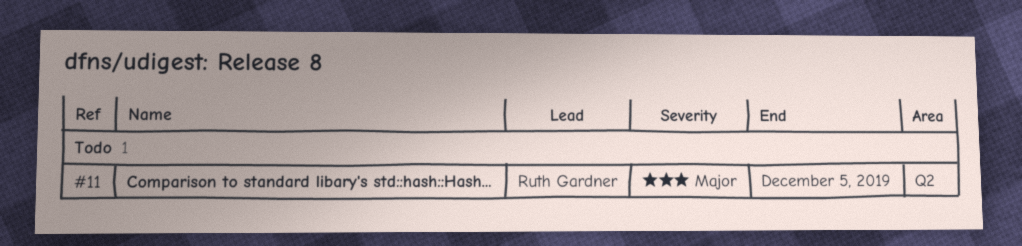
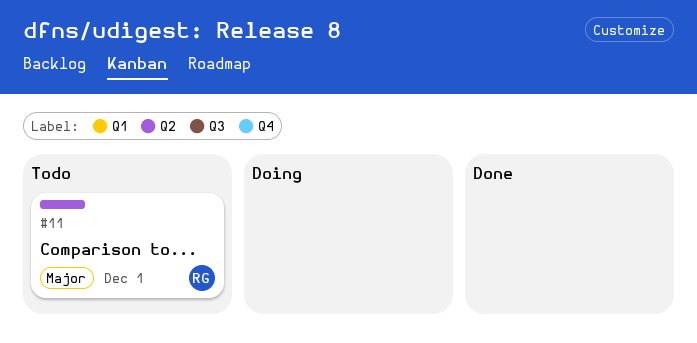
#11, due: Dec 5 -> Dec 1

